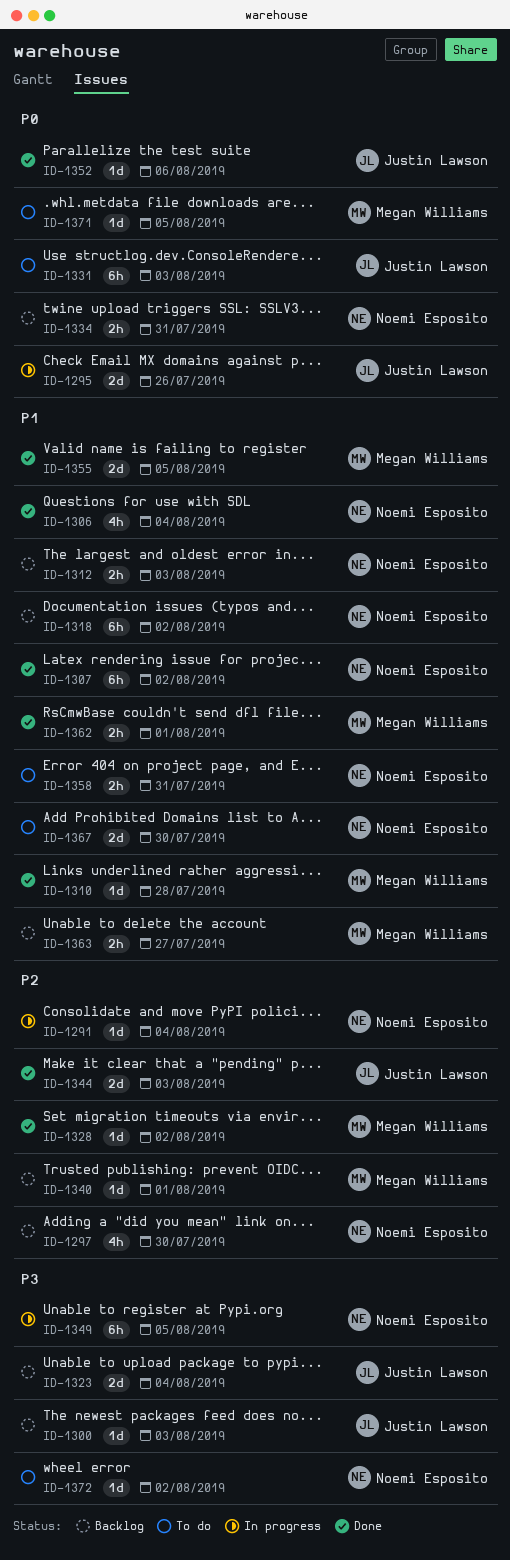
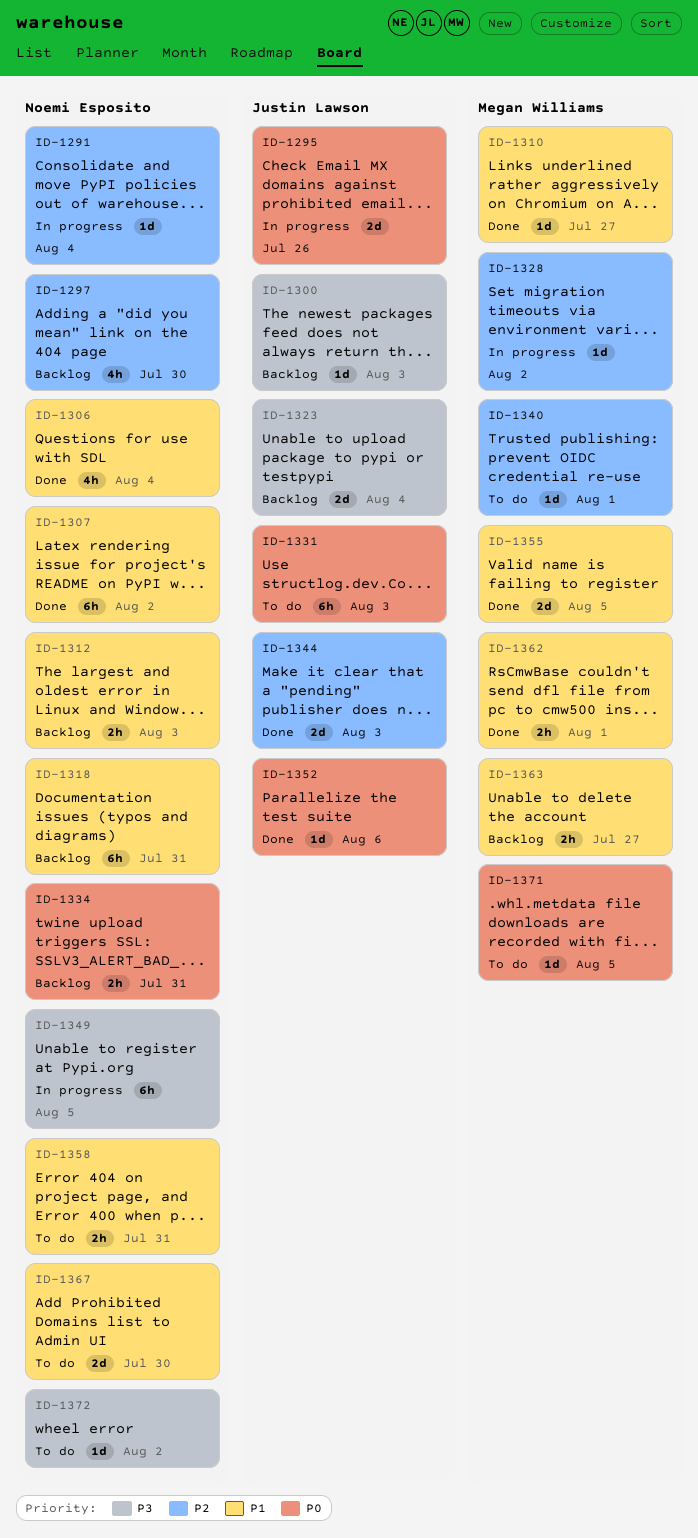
ID-1310, due: Jul 28 -> Jul 27
ID-1318, due: Aug 2 -> Jul 31
ID-1328, status: Done -> In progress
ID-1340, status: Backlog -> To do

